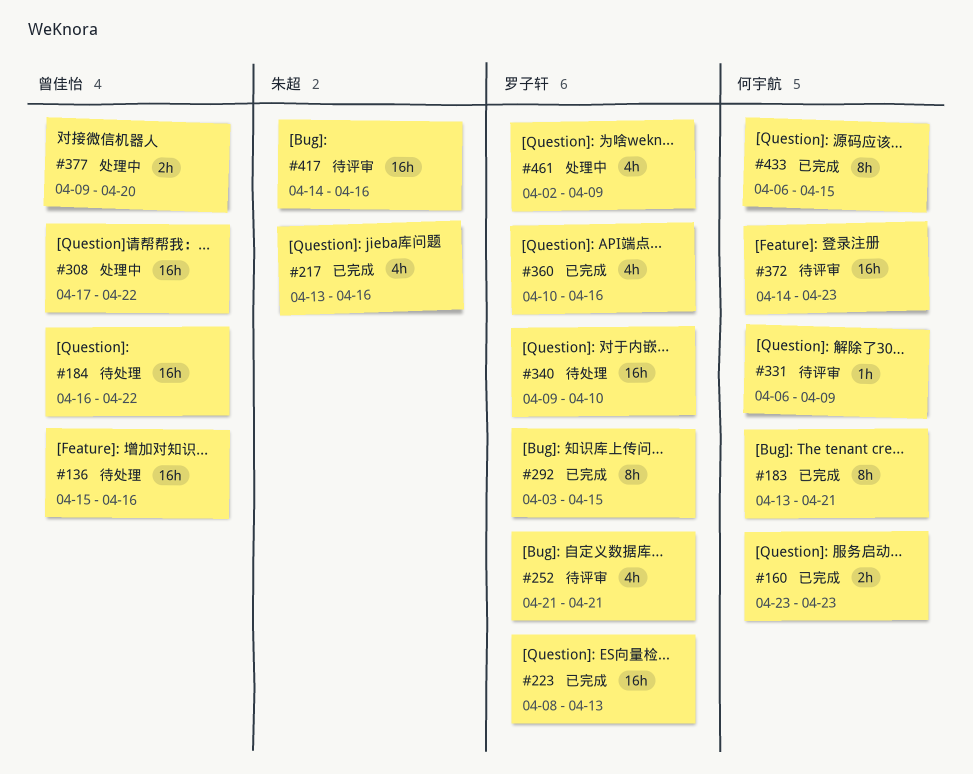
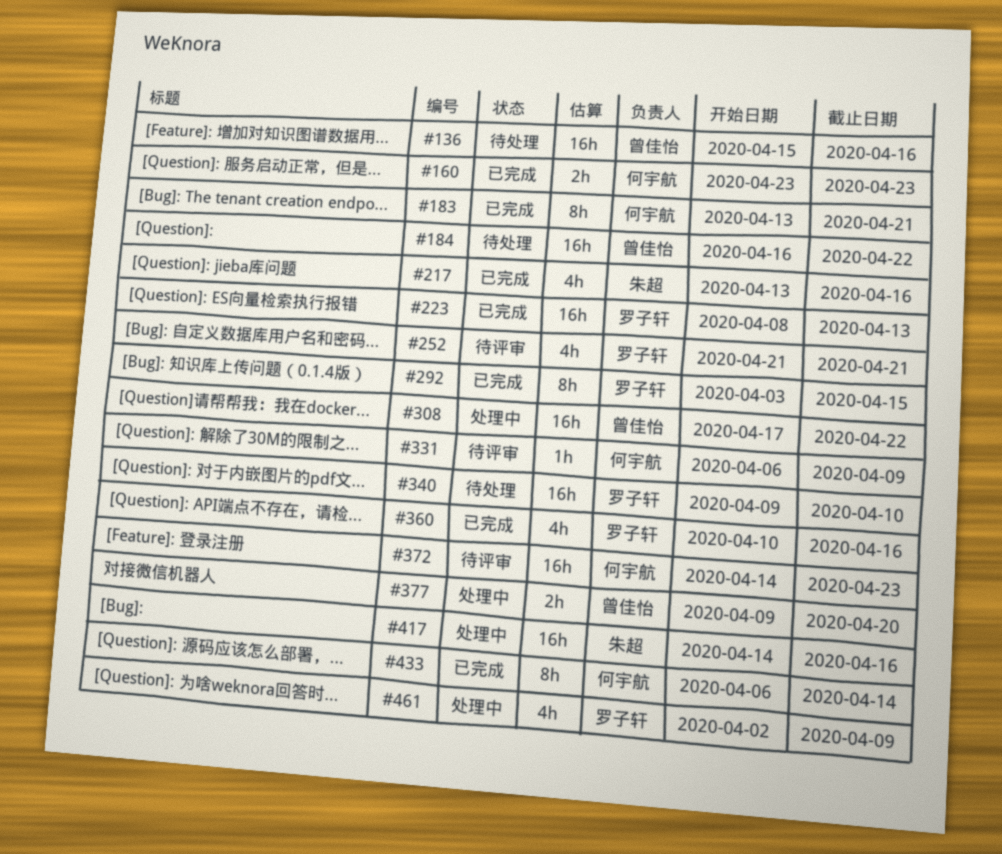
#417, status: 待评审 -> 处理中
#433, due: Apr 15 -> Apr 14

